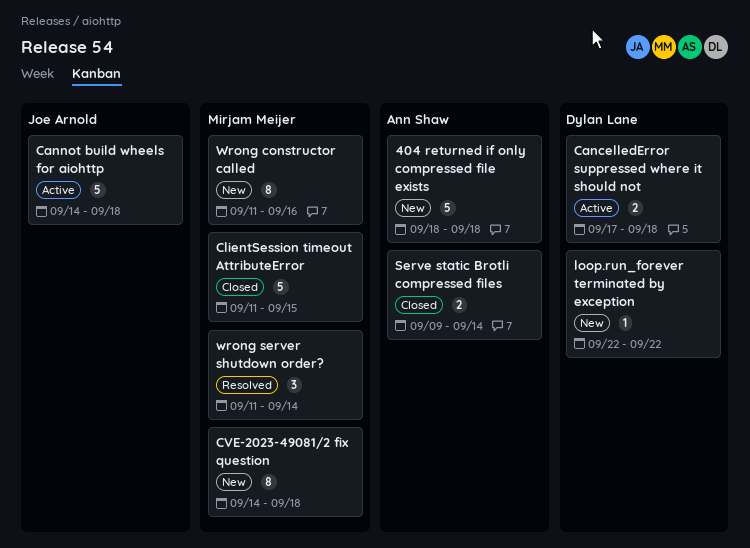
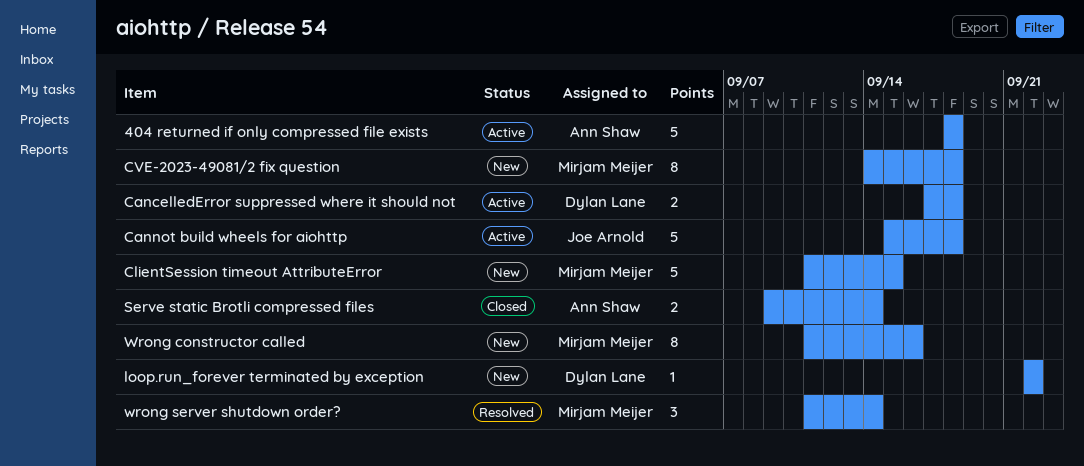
404 returned if only compressed file exists, status: New -> Active
Cannot build wheels for aiohttp, start: Sep 14 -> Sep 15
ClientSession timeout AttributeError, status: Closed -> New

